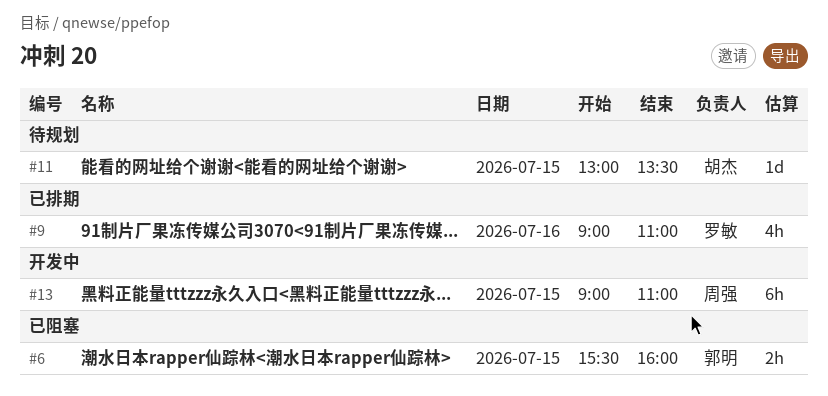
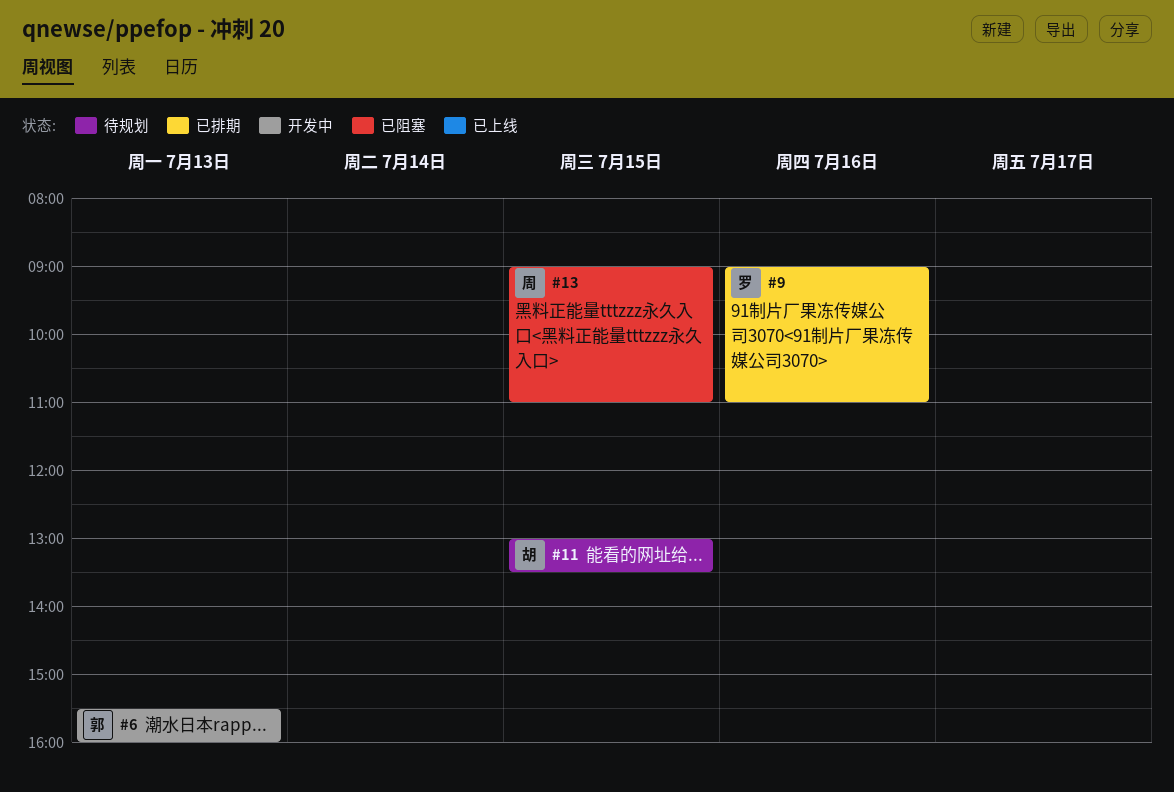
#6, status: 已阻塞 -> 开发中
#6, day: Jul 15 -> Jul 13
#13, status: 开发中 -> 已阻塞

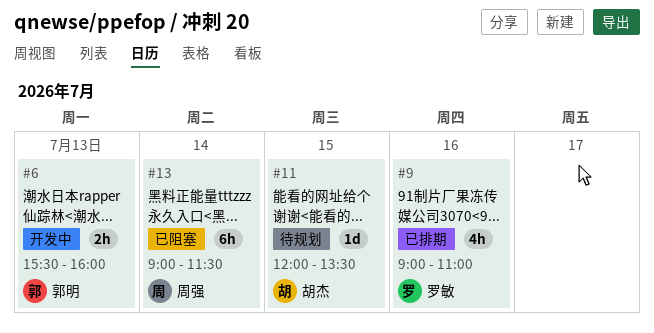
#11, begins: 13:00 -> 12:00
#13, day: Jul 15 -> Jul 14
#13, ends: 11:00 -> 11:30

